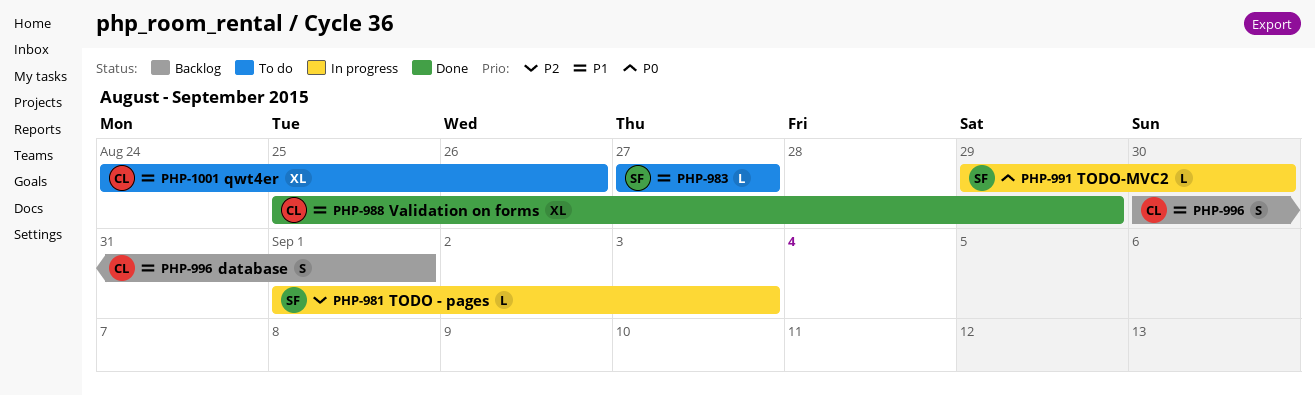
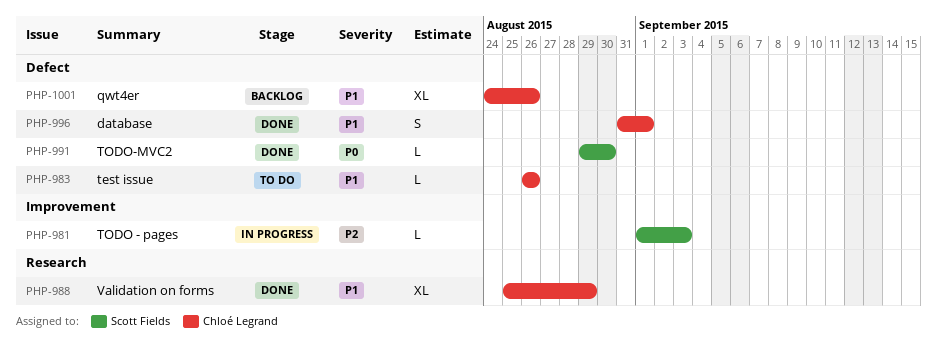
PHP-983, owner: Scott Fields -> Chloé Legrand
PHP-983, start: Aug 27 -> Aug 26
PHP-983, due: Aug 27 -> Aug 26
PHP-991, status: In progress -> Done
PHP-996, status: Backlog -> Done
PHP-996, start: Aug 30 -> Aug 31
PHP-1001, status: To do -> Backlog

